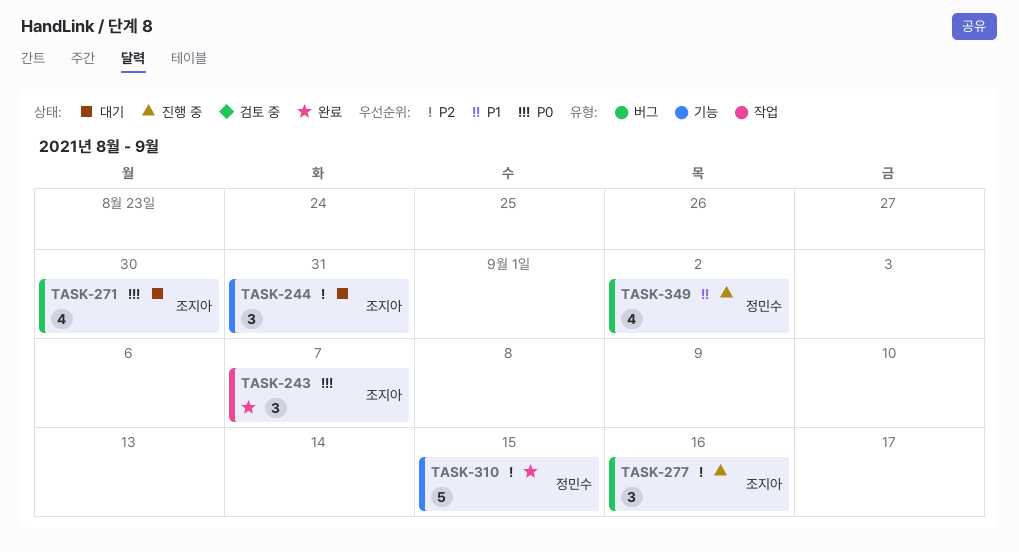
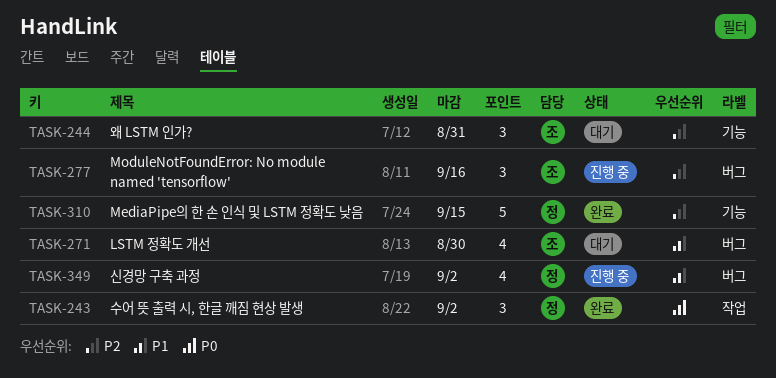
TASK-243, owner: 조지아 -> 정민수
TASK-243, due: Sep 7 -> Sep 2
TASK-271, priority: P0 -> P1

